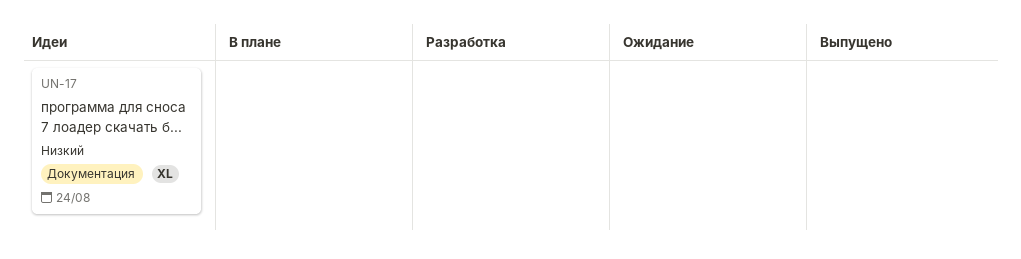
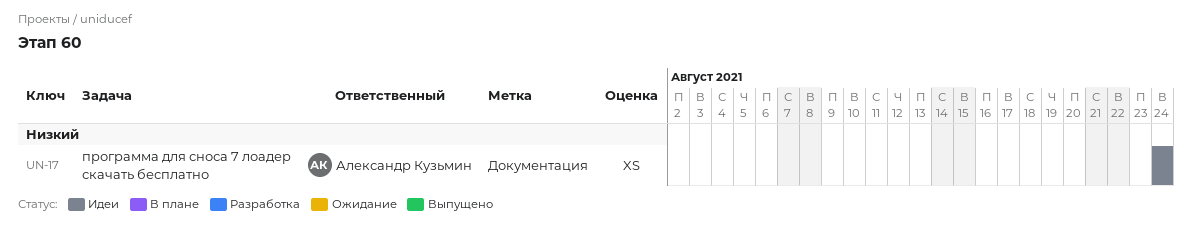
UN-17, estimate: XL -> XS

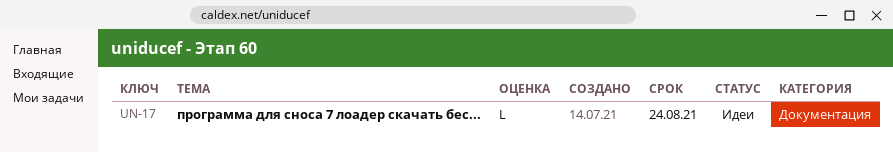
UN-17, estimate: XS -> L

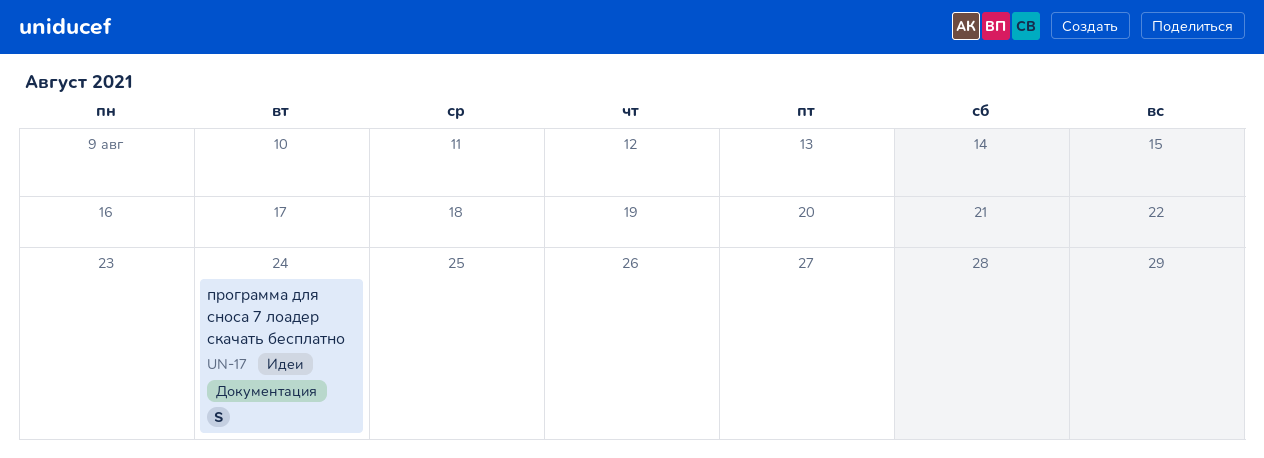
UN-17, estimate: L -> S

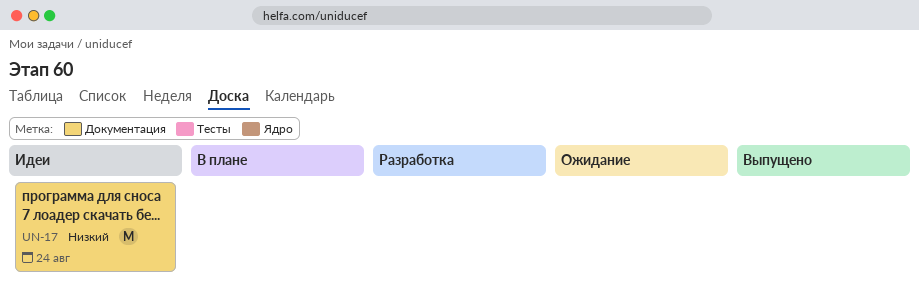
UN-17, estimate: S -> M

